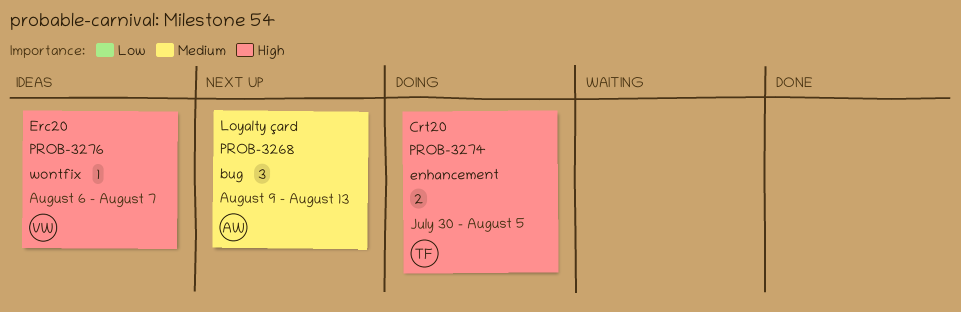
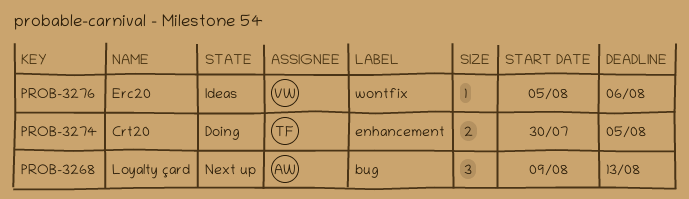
PROB-3276, start: Aug 6 -> Aug 5
PROB-3276, due: Aug 7 -> Aug 6

